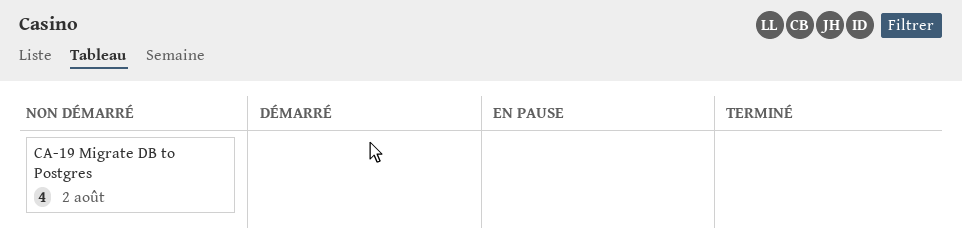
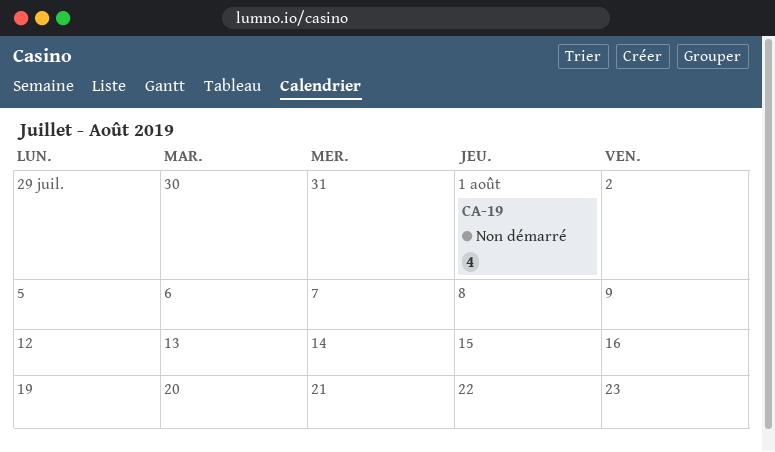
CA-19, due: Aug 2 -> Aug 1

